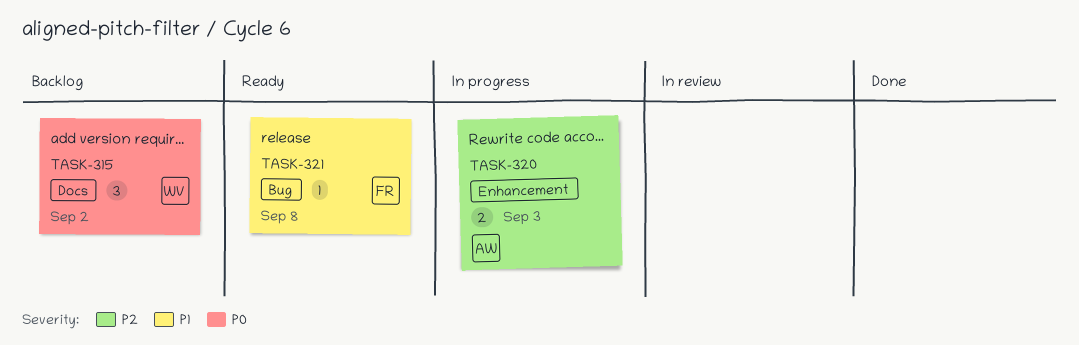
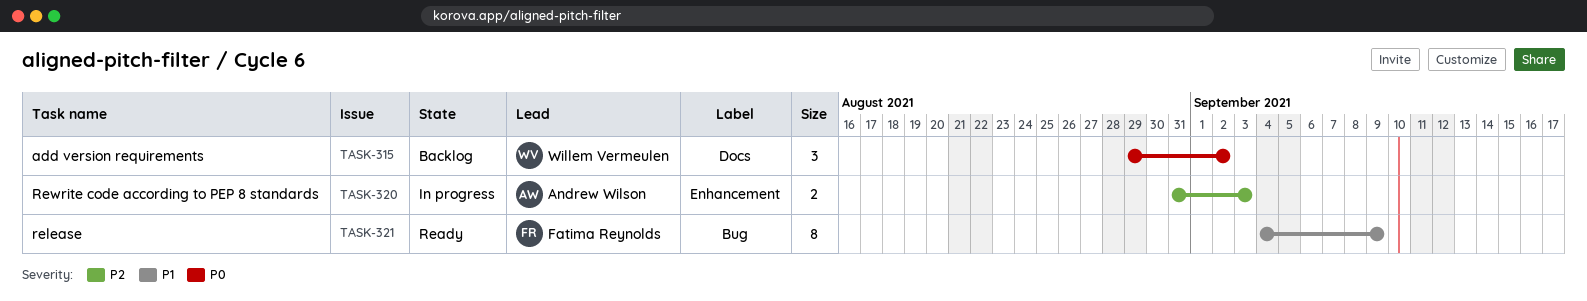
TASK-321, estimate: 1 -> 8
TASK-321, due: Sep 8 -> Sep 9

